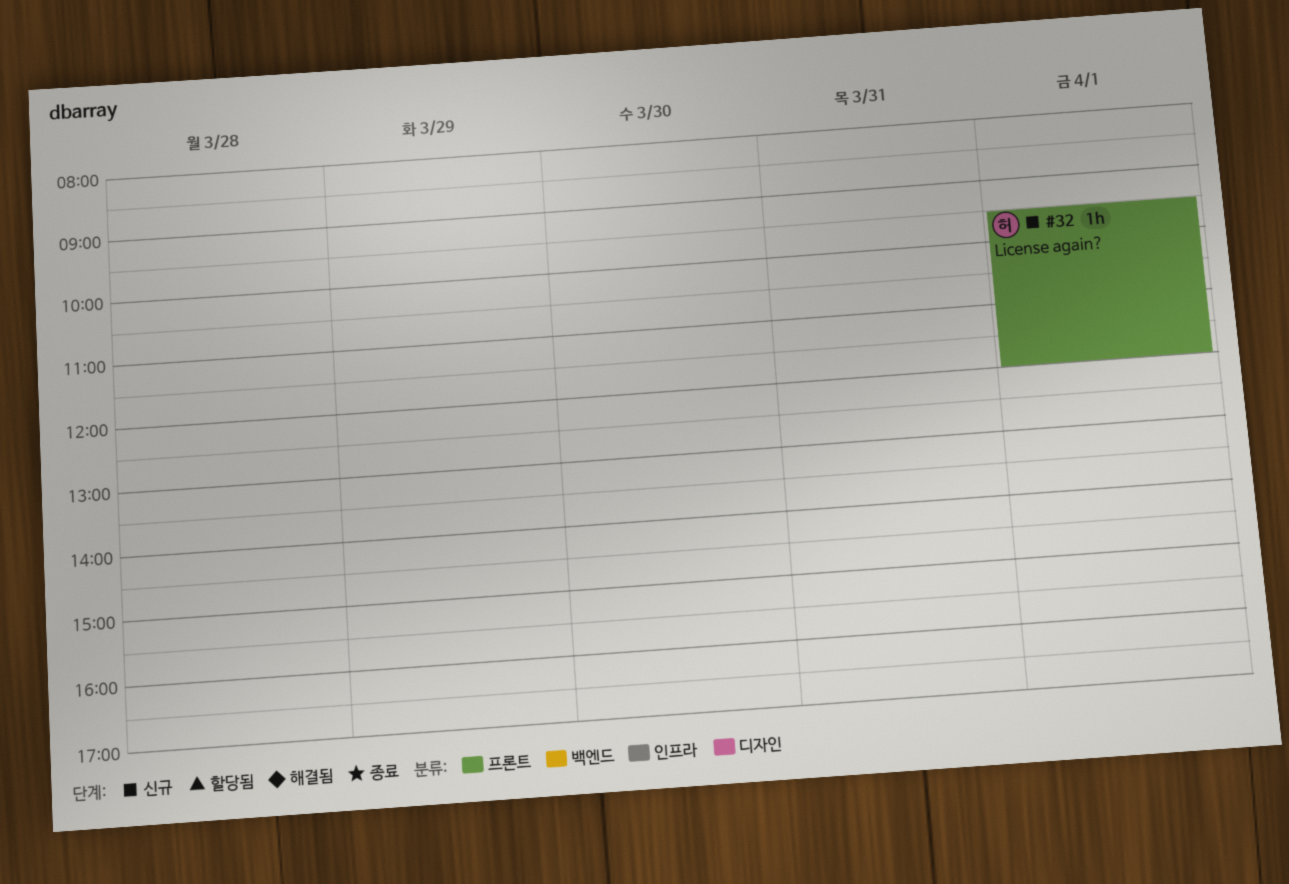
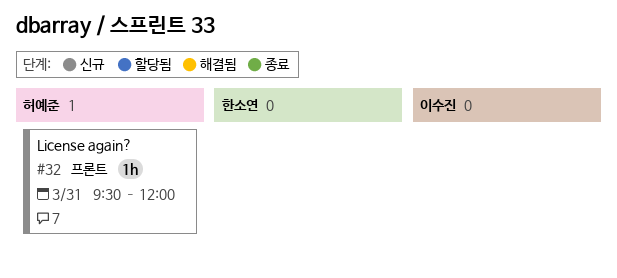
#32, day: Apr 1 -> Mar 31

